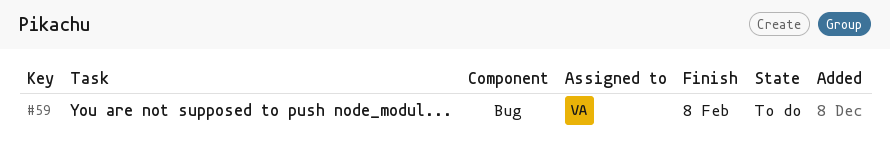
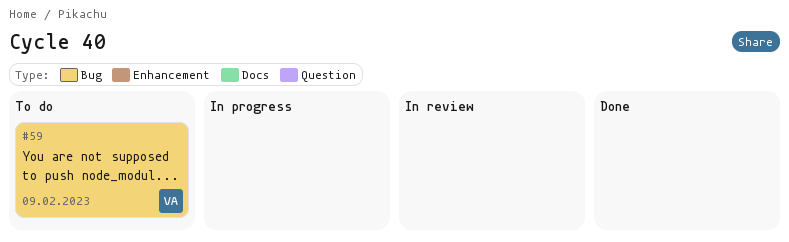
#59, due: Feb 8 -> Feb 9

